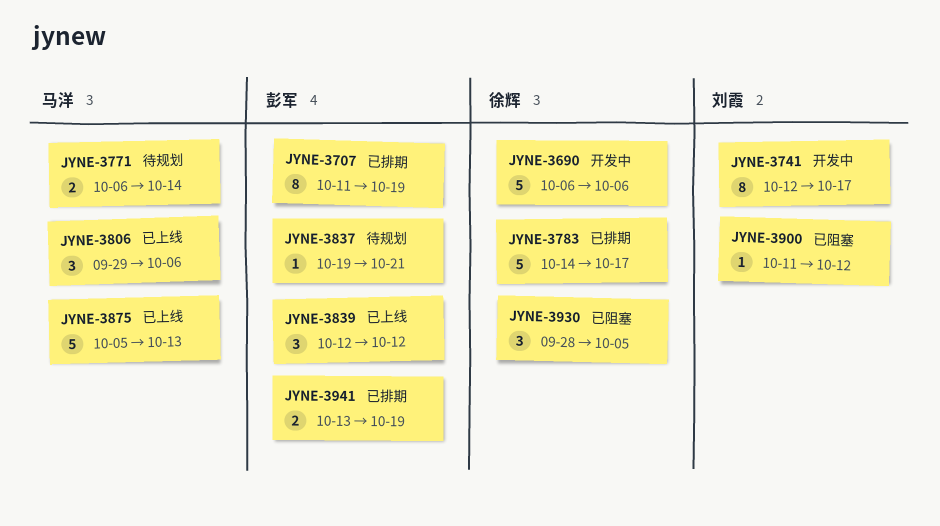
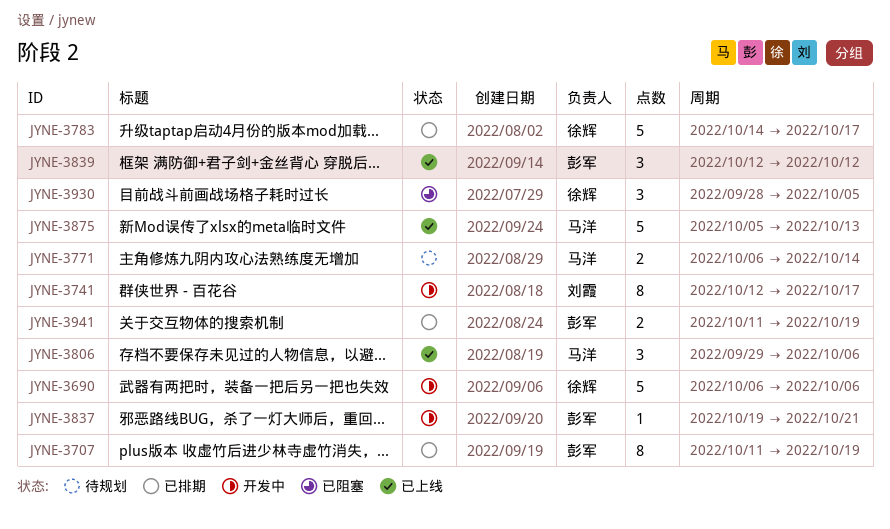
JYNE-3837, status: 待规划 -> 开发中
JYNE-3900: present -> none
JYNE-3941, start: Oct 13 -> Oct 11

